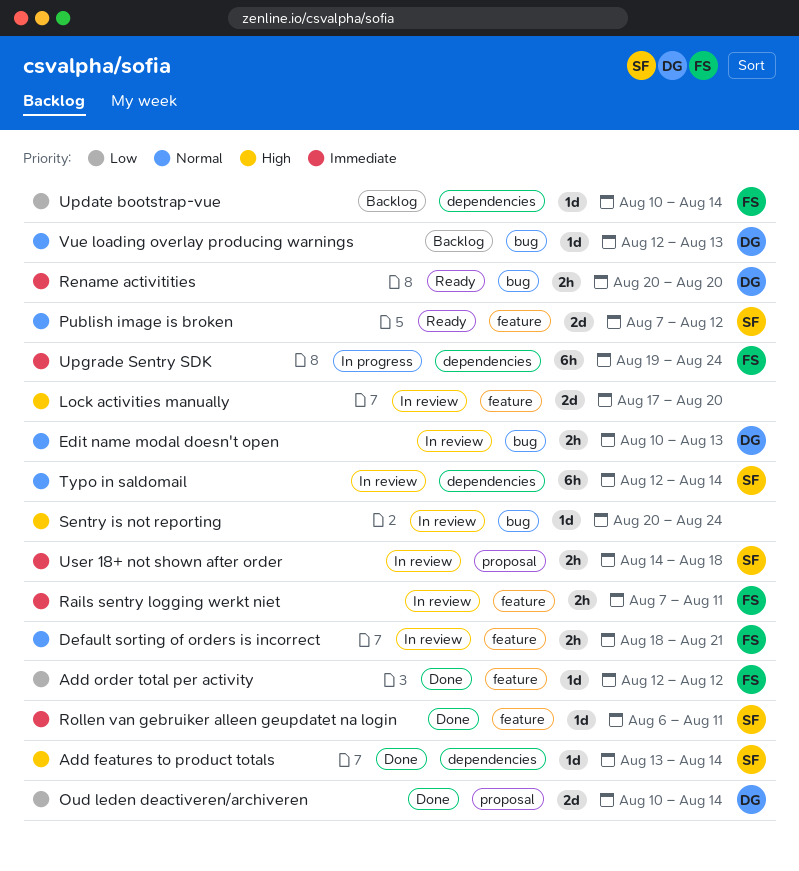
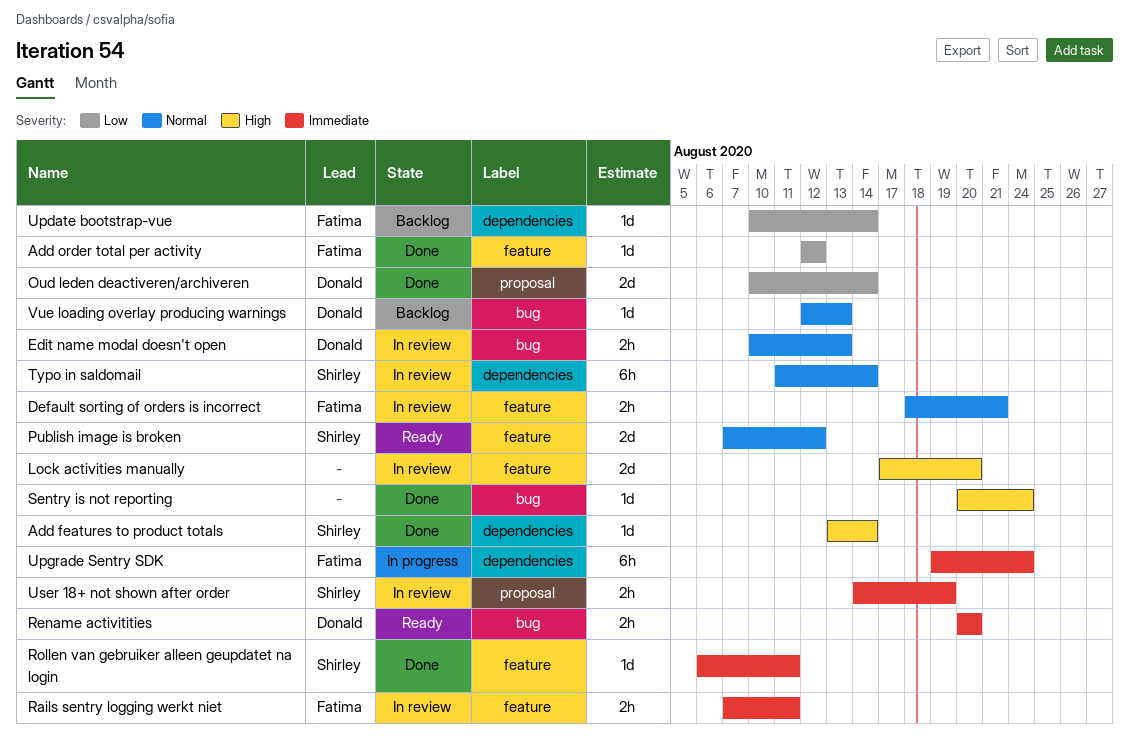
Sentry is not reporting, status: In review -> Done
Typo in saldomail, start: Aug 12 -> Aug 11
User 18+ not shown after order, due: Aug 18 -> Aug 19

